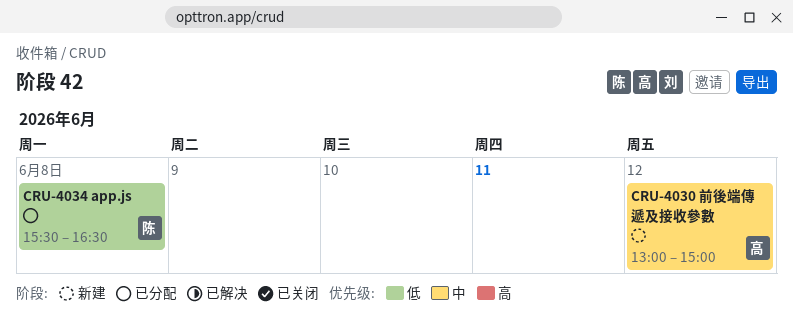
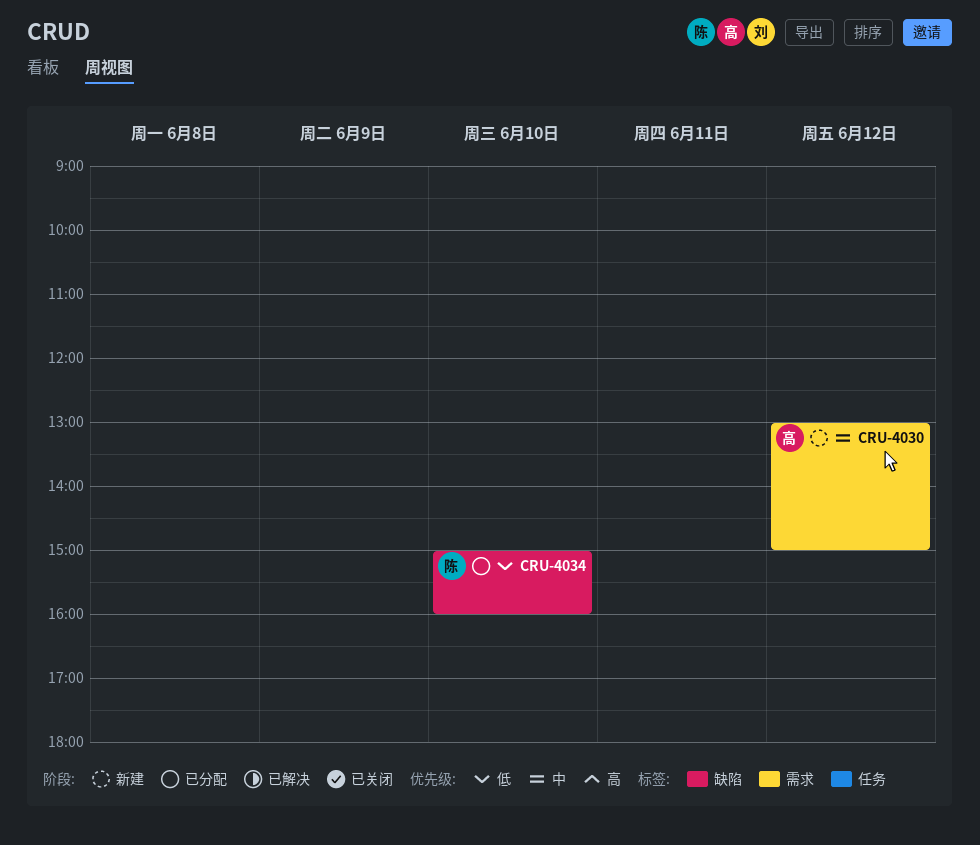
CRU-4034, day: Jun 8 -> Jun 10
CRU-4034, begins: 15:30 -> 15:00
CRU-4034, ends: 16:30 -> 16:00

